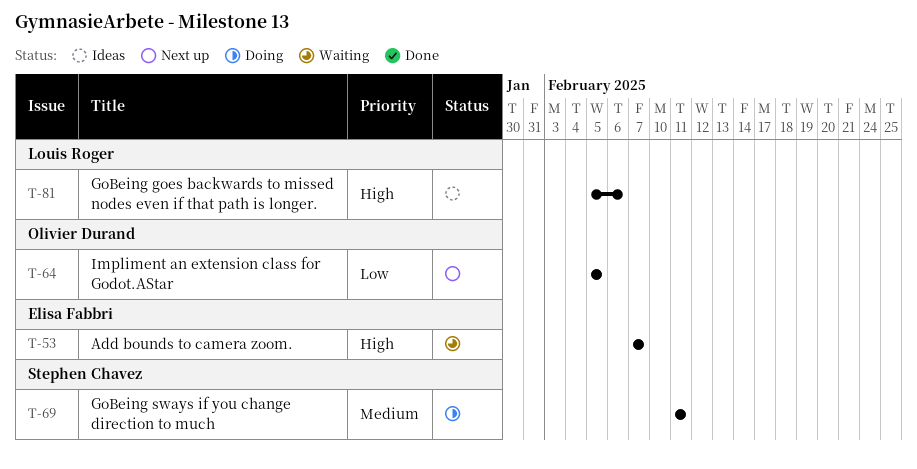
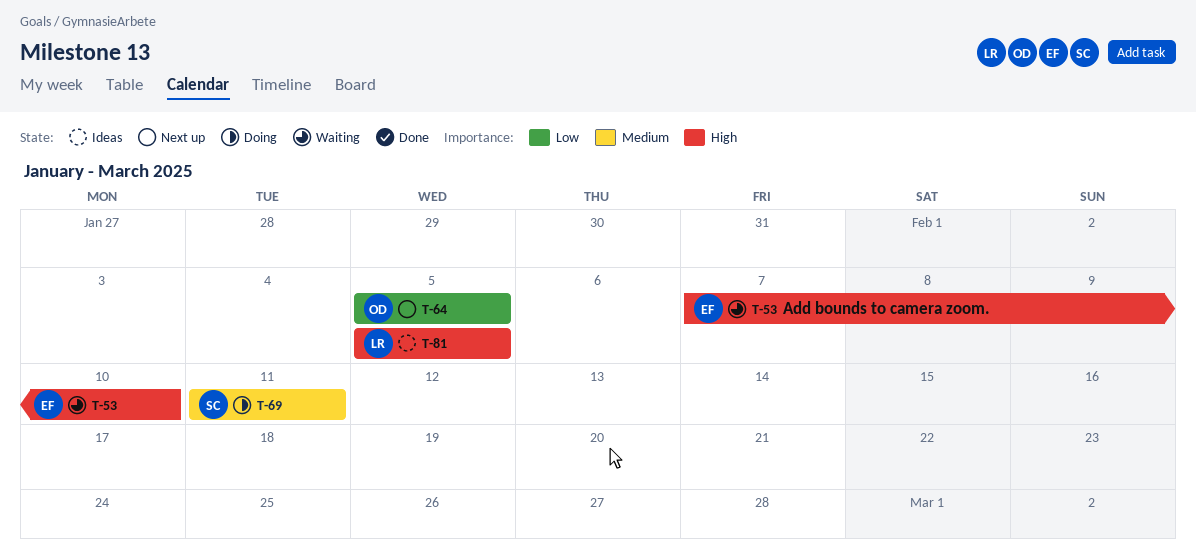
T-53, due: Feb 7 -> Feb 10
T-81, due: Feb 6 -> Feb 5

